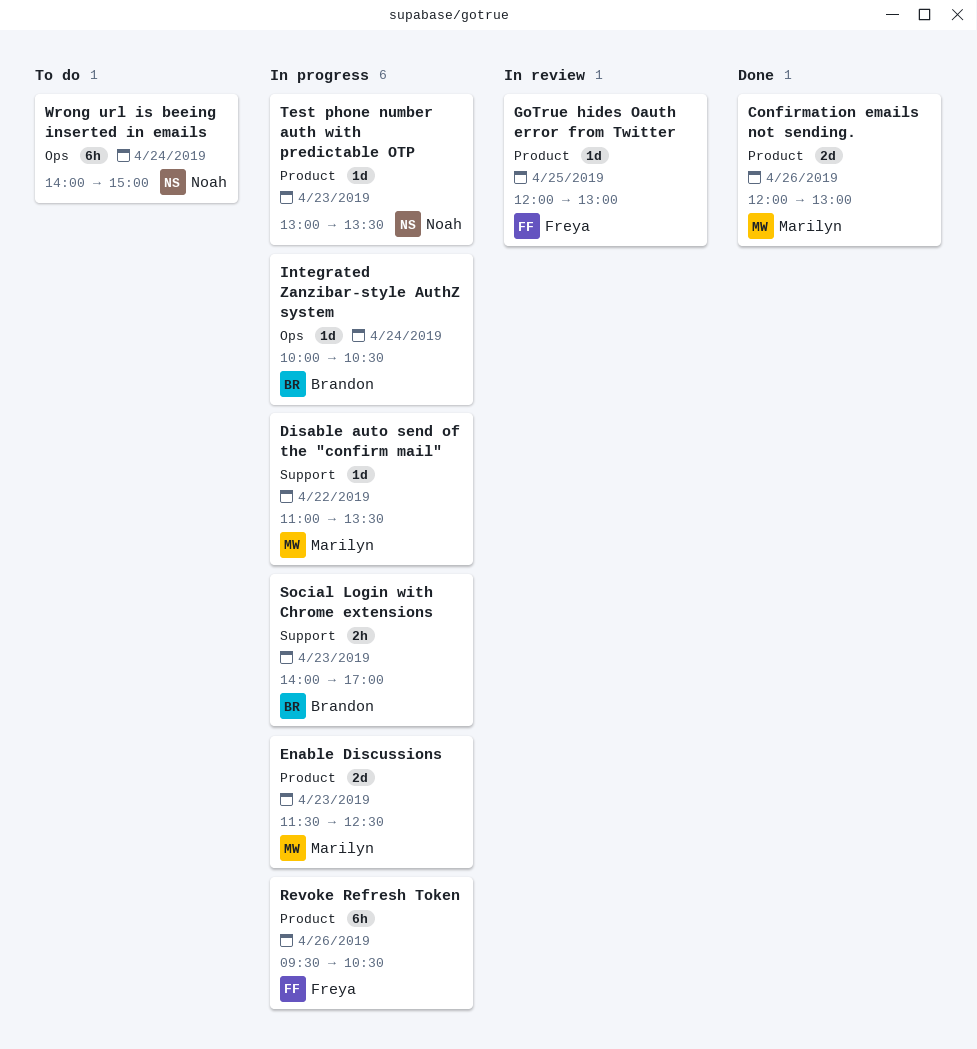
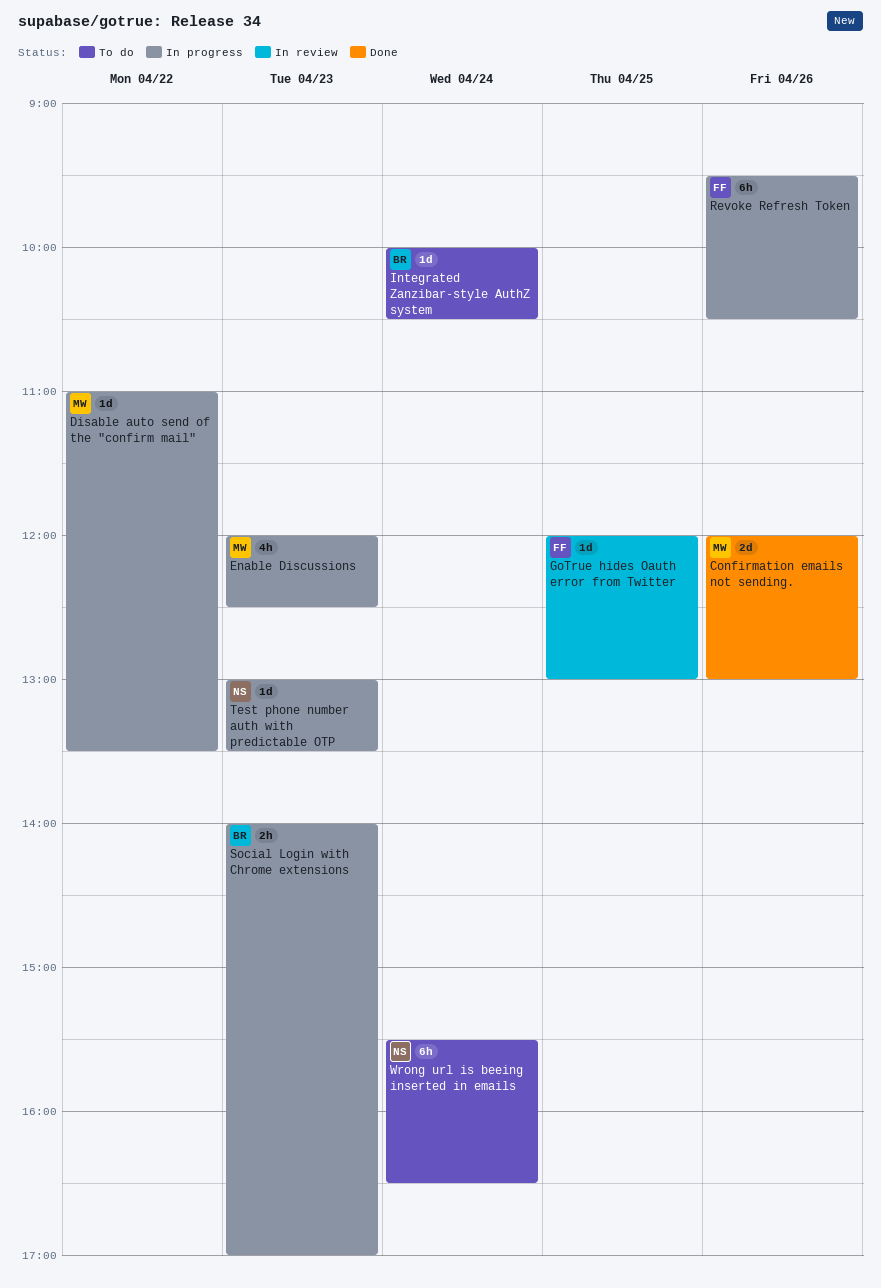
Enable Discussions, estimate: 2d -> 4h
Enable Discussions, begins: 11:30 -> 12:00
Integrated Zanzibar-style AuthZ system, status: In progress -> To do
Wrong url is beeing inserted in emails, begins: 14:00 -> 15:30
Wrong url is beeing inserted in emails, ends: 15:00 -> 16:30

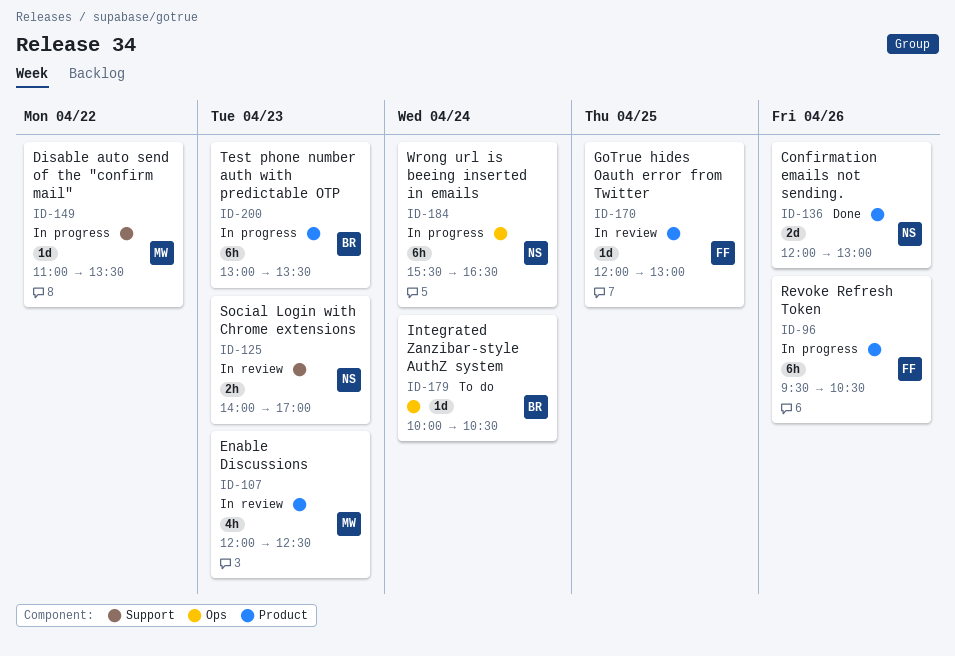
Confirmation emails not sending., owner: MW -> NS
Enable Discussions, status: In progress -> In review
Social Login with Chrome extensions, status: In progress -> In review
Social Login with Chrome extensions, owner: BR -> NS
Test phone number auth with predictable OTP, owner: NS -> BR
Test phone number auth with predictable OTP, estimate: 1d -> 6h
Wrong url is beeing inserted in emails, status: To do -> In progress

